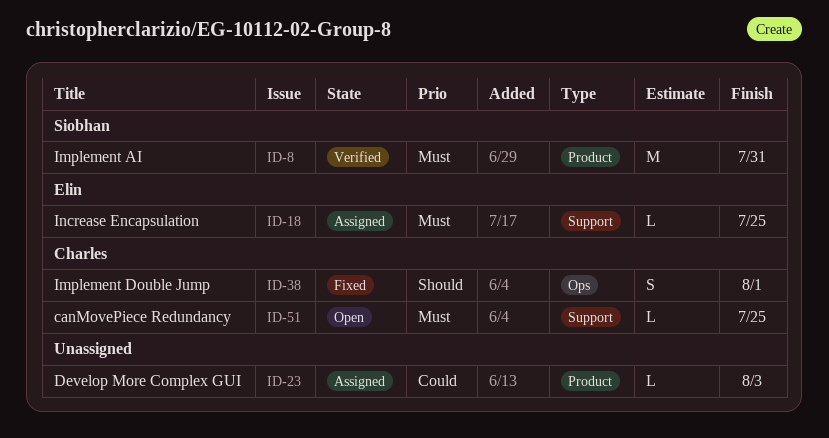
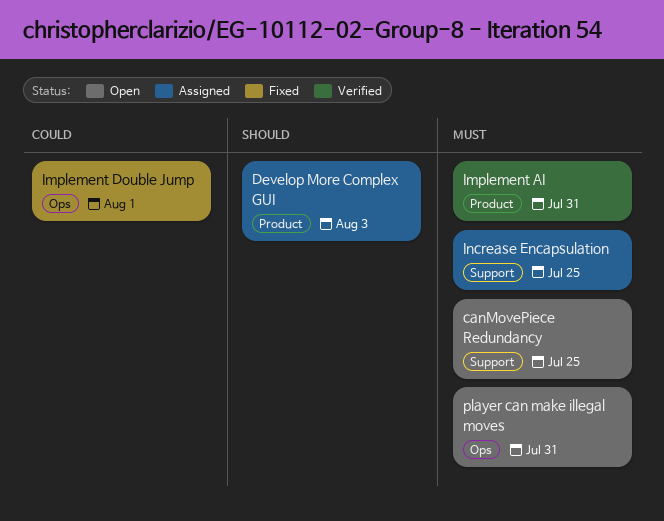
Develop More Complex GUI, priority: Could -> Should
Implement Double Jump, priority: Should -> Could
player can make illegal moves: none -> present

